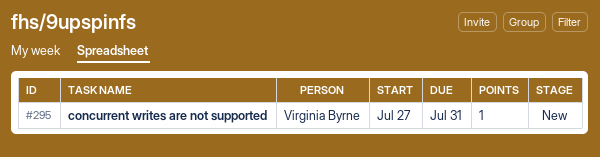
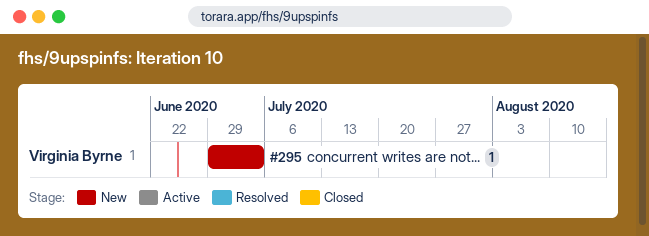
#295, start: Jul 27 -> Jun 29
#295, due: Jul 31 -> Jul 3

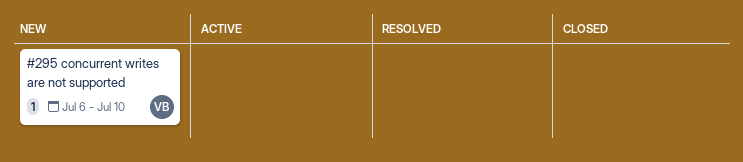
#295, start: Jun 29 -> Jul 6
#295, due: Jul 3 -> Jul 10

